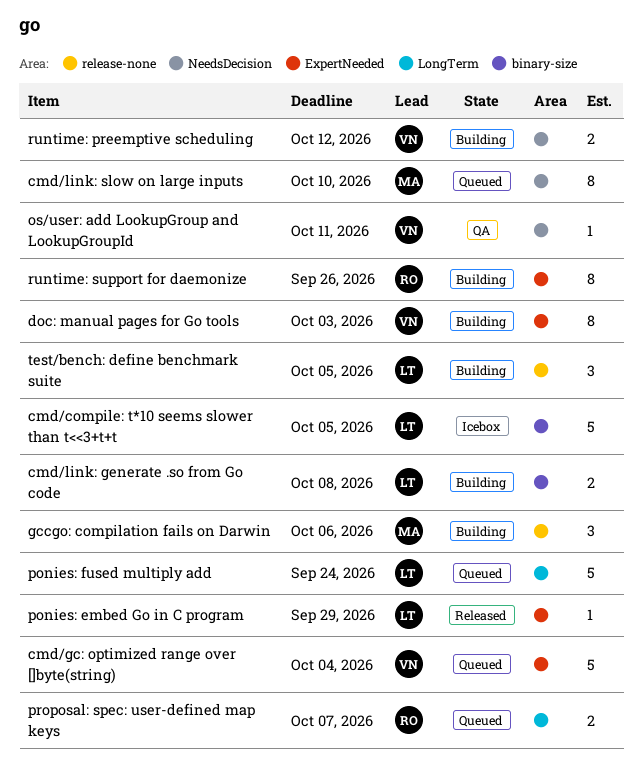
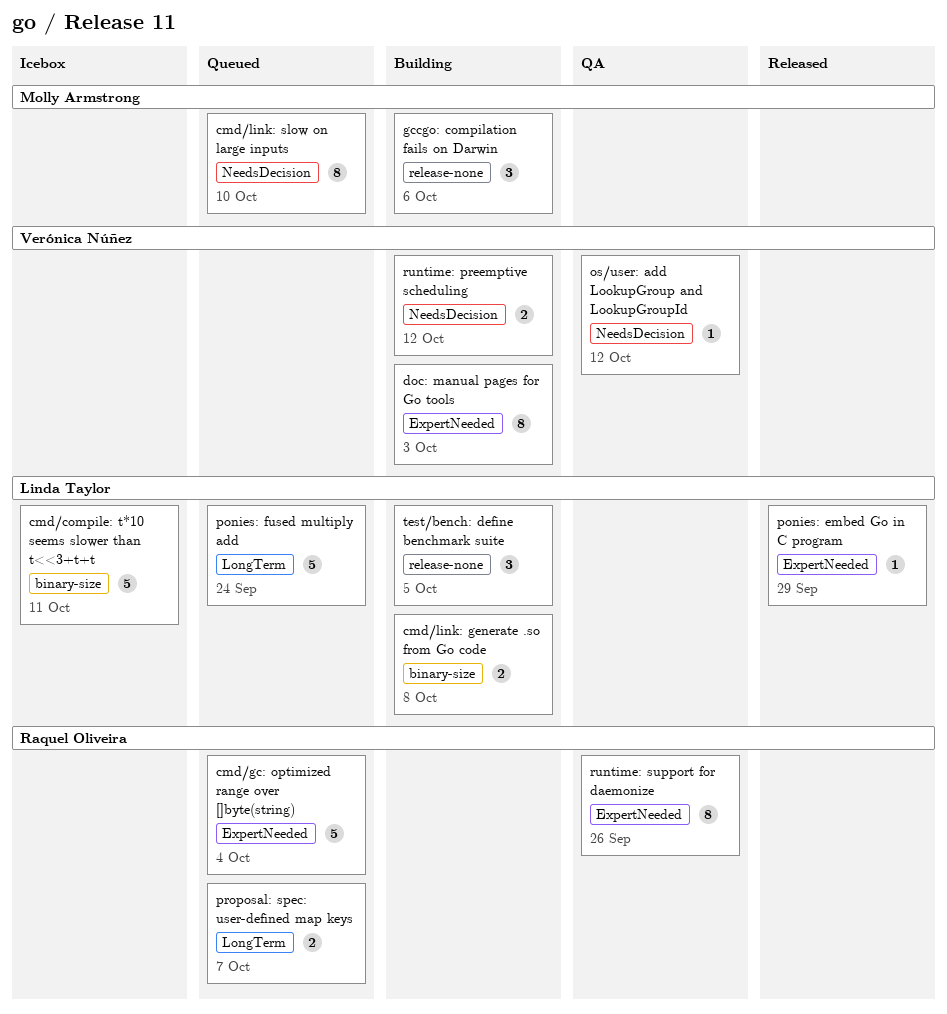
cmd/compile: t*10 seems slower than t<<3+t+t, due: Oct 5 -> Oct 11
cmd/gc: optimized range over []byte(string), owner: Verónica Núñez -> Raquel Oliveira
os/user: add LookupGroup and LookupGroupId, due: Oct 11 -> Oct 12
runtime: support for daemonize, status: Building -> QA

